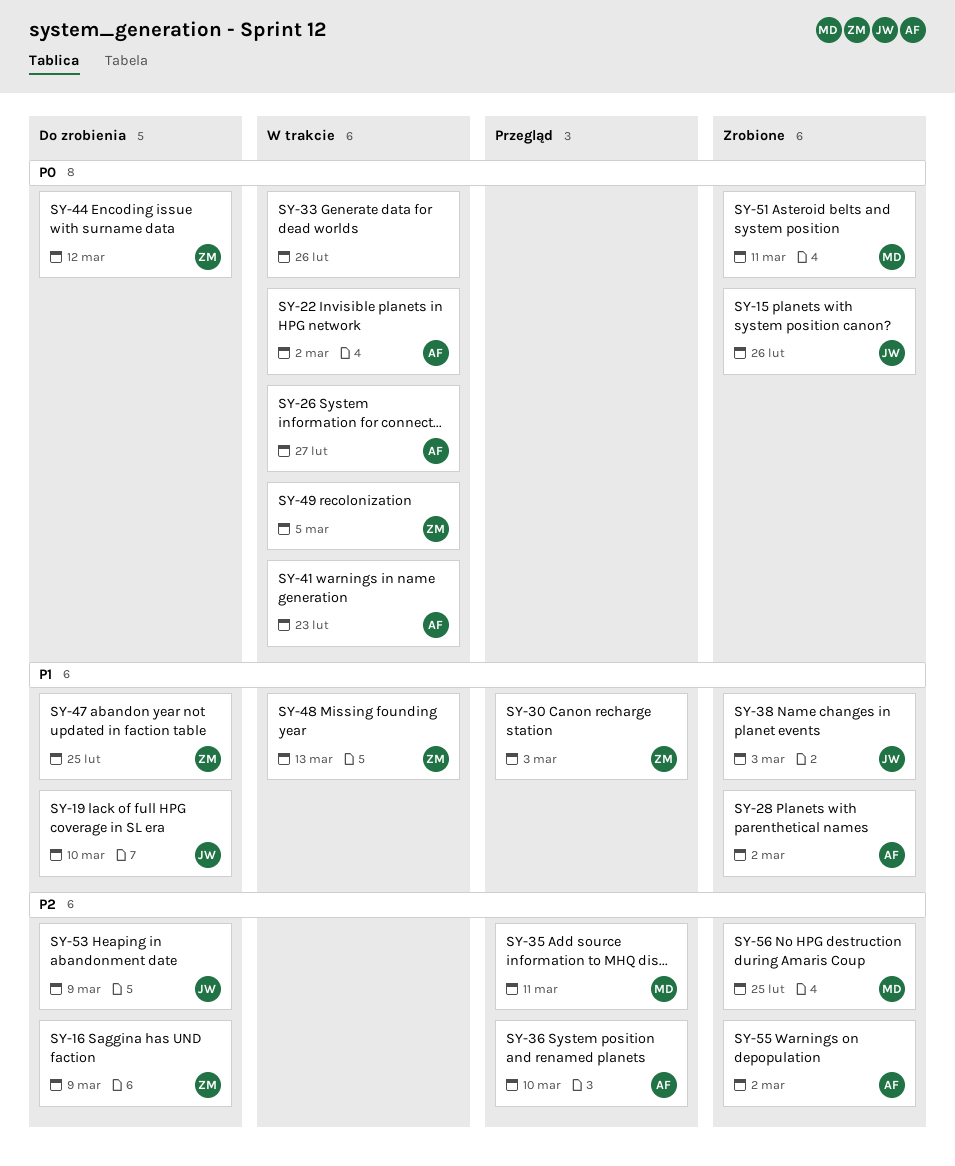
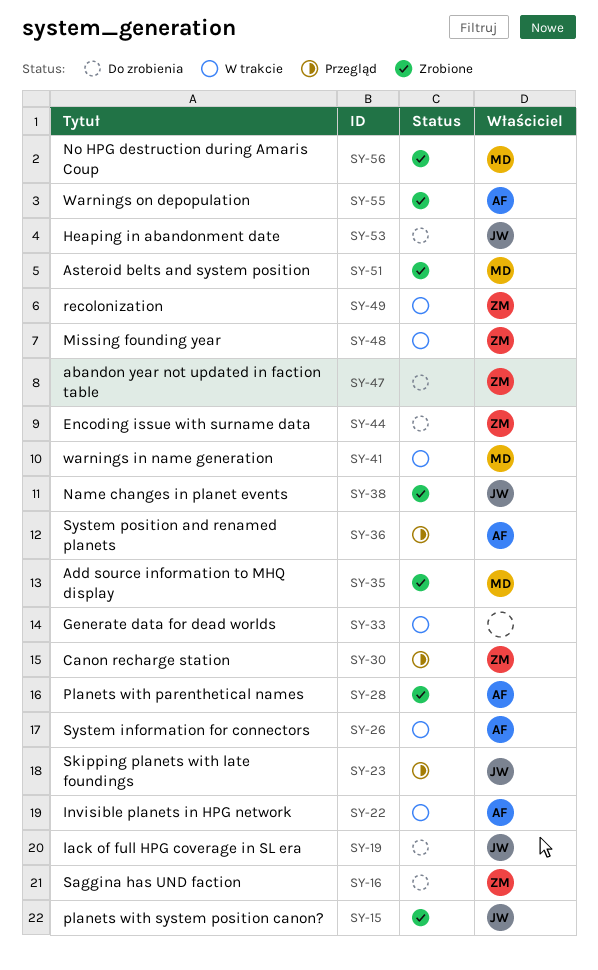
SY-23: none -> present
SY-35, status: Przegląd -> Zrobione
SY-41, owner: AF -> MD

